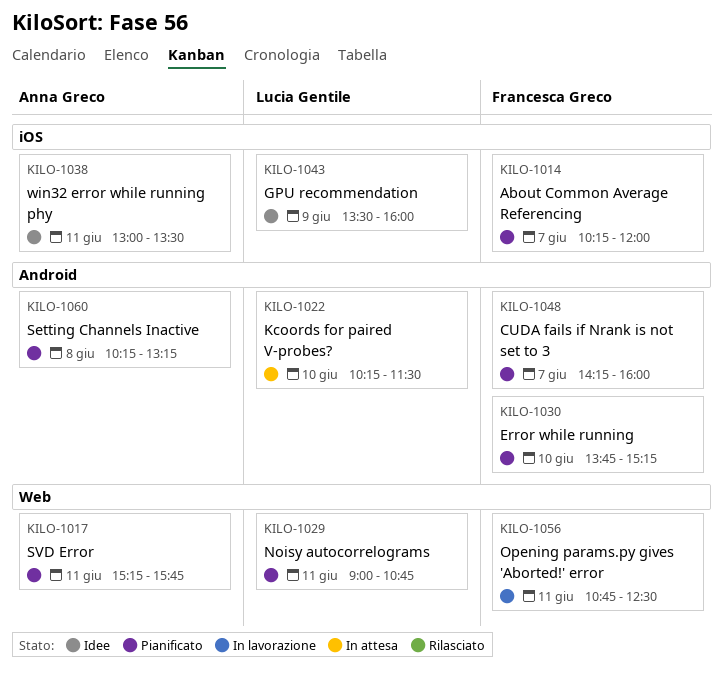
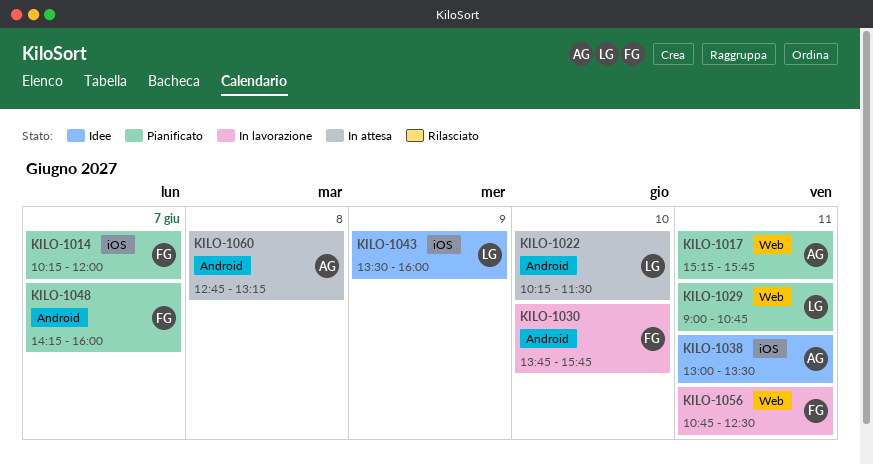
KILO-1030, status: Pianificato -> In lavorazione
KILO-1030, ends: 15:15 -> 15:45
KILO-1060, status: Pianificato -> In attesa
KILO-1060, begins: 10:15 -> 12:45

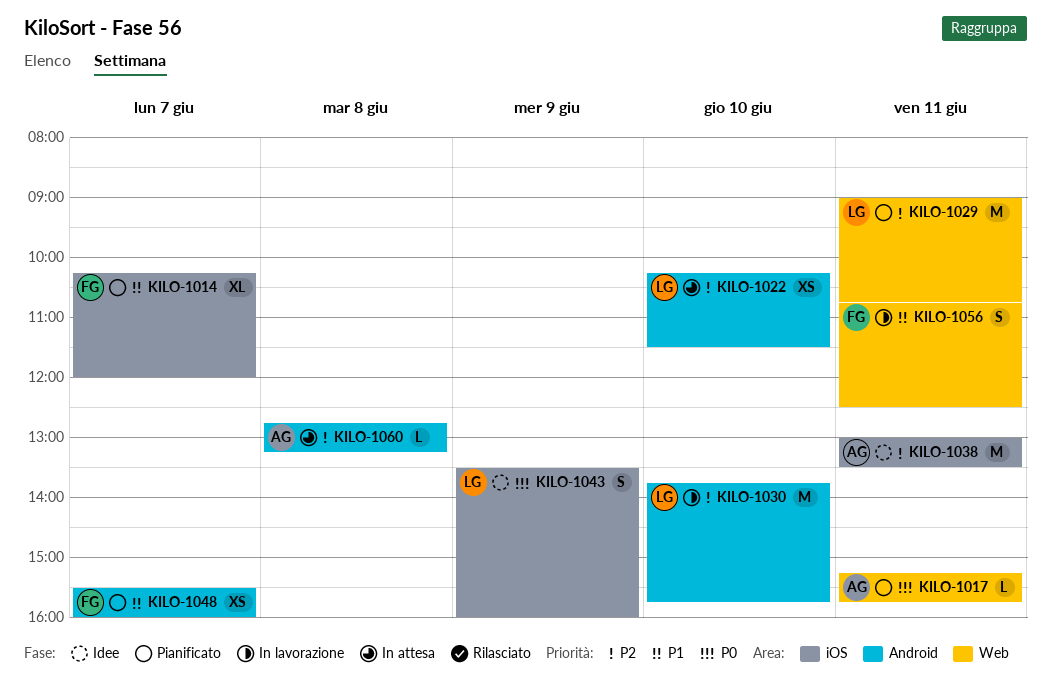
KILO-1030, owner: FG -> LG
KILO-1048, begins: 14:15 -> 15:30

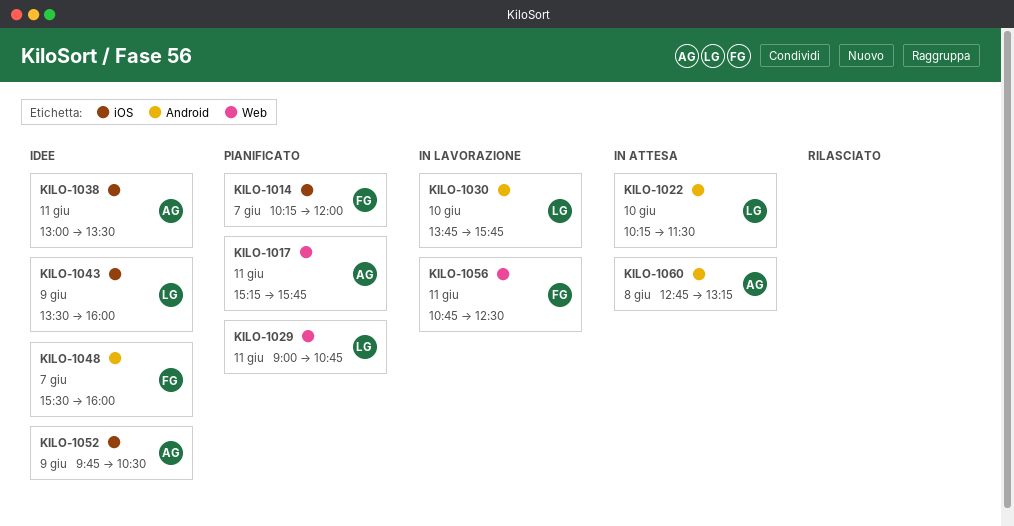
KILO-1048, status: Pianificato -> Idee
KILO-1052: none -> present

